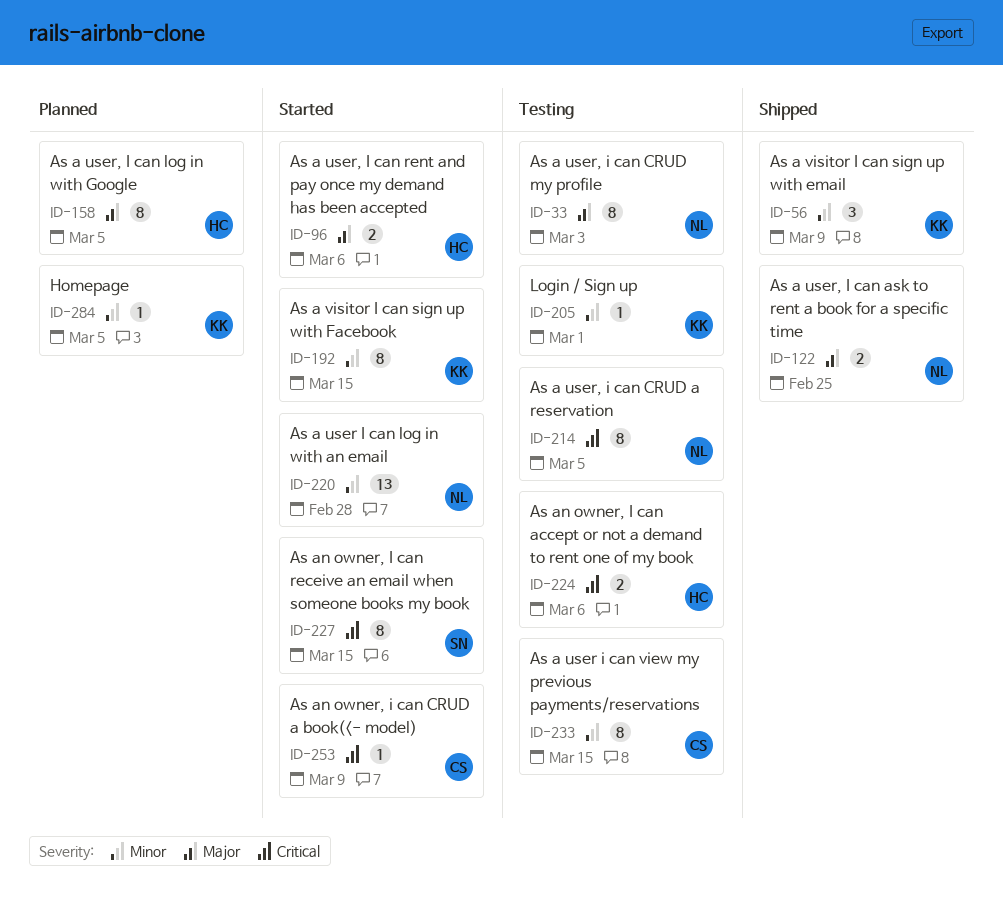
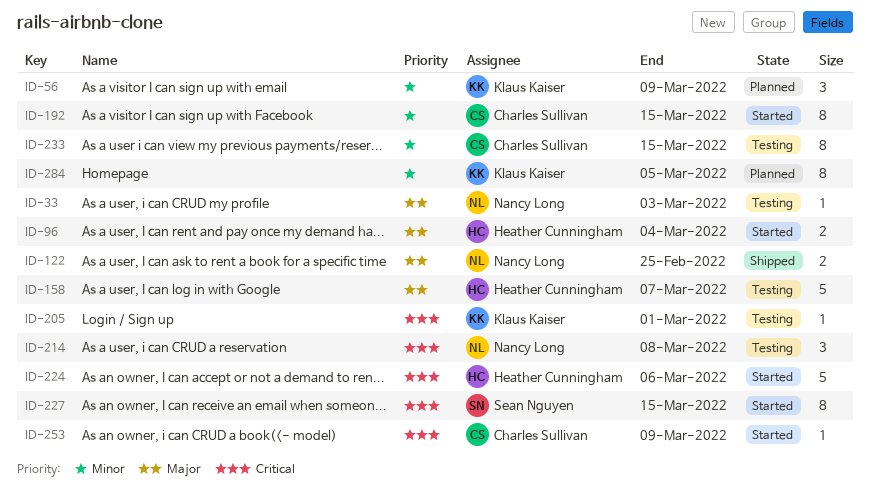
ID-33, estimate: 8 -> 1
ID-56, status: Shipped -> Planned
ID-96, due: Mar 6 -> Mar 4
ID-158, status: Planned -> Testing
ID-158, estimate: 8 -> 5
ID-158, due: Mar 5 -> Mar 7
ID-192, owner: Klaus Kaiser -> Charles Sullivan
ID-205, priority: Minor -> Critical
ID-214, estimate: 8 -> 3
ID-214, due: Mar 5 -> Mar 8
ID-220: present -> none
ID-224, status: Testing -> Started
ID-224, estimate: 2 -> 5
ID-284, estimate: 1 -> 8

